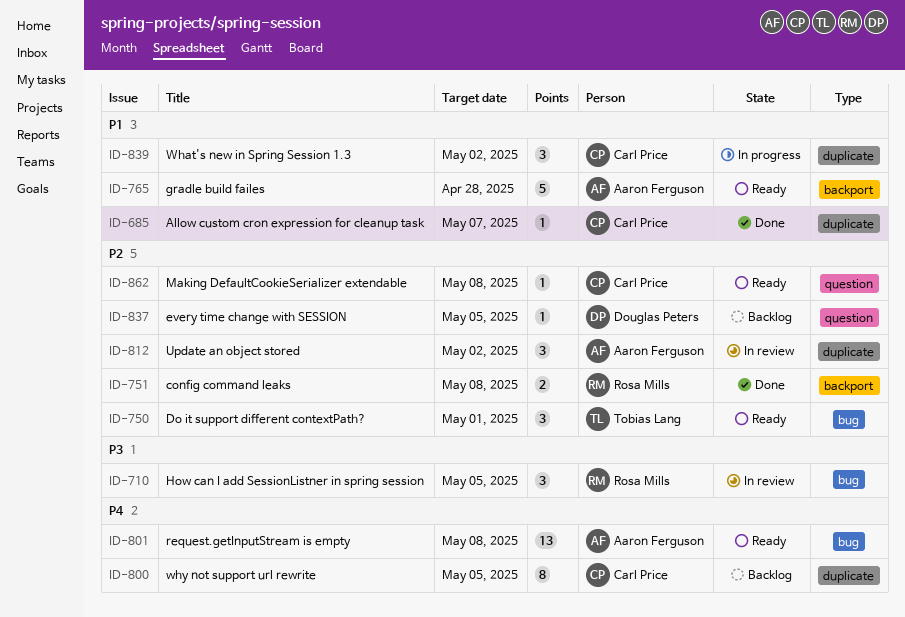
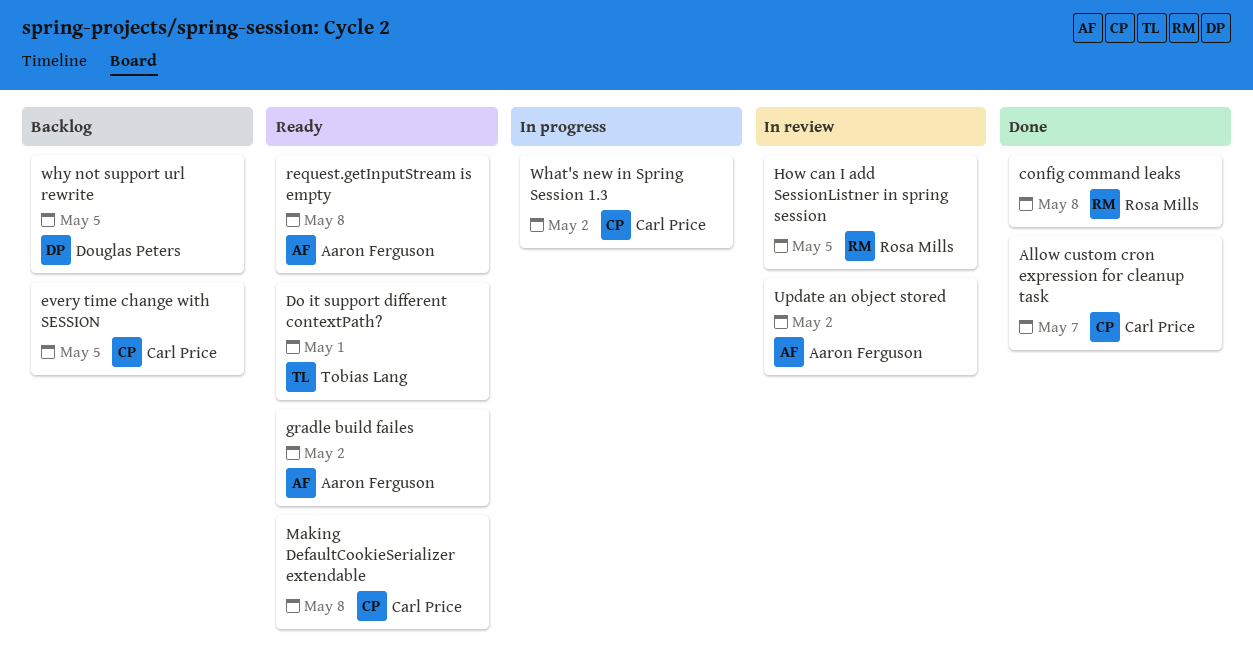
every time change with SESSION, owner: Douglas Peters -> Carl Price
gradle build failes, due: Apr 28 -> May 2
why not support url rewrite, owner: Carl Price -> Douglas Peters

